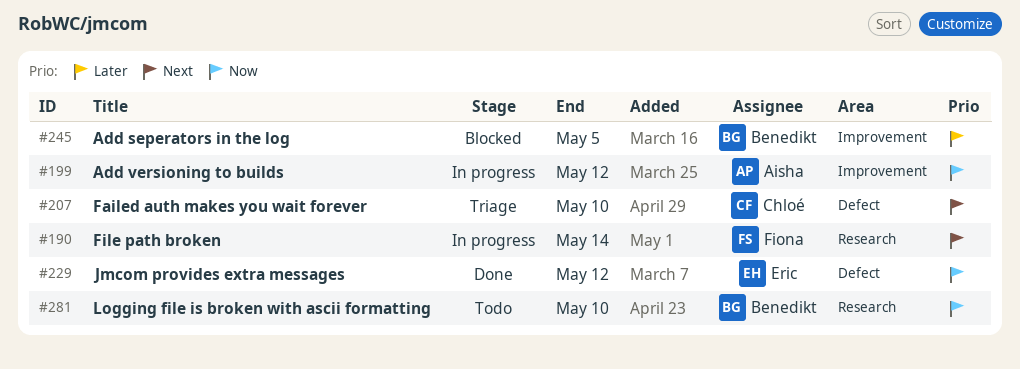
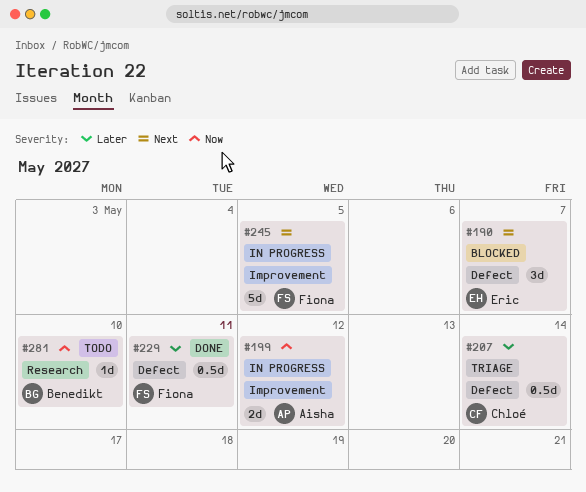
#190, status: In progress -> Blocked
#190, owner: Fiona -> Eric
#190, label: Research -> Defect
#190, due: May 14 -> May 7
#207, priority: Next -> Later
#207, due: May 10 -> May 14
#229, owner: Eric -> Fiona
#229, priority: Now -> Later
#229, due: May 12 -> May 11
#245, status: Blocked -> In progress
#245, owner: Benedikt -> Fiona
#245, priority: Later -> Next

